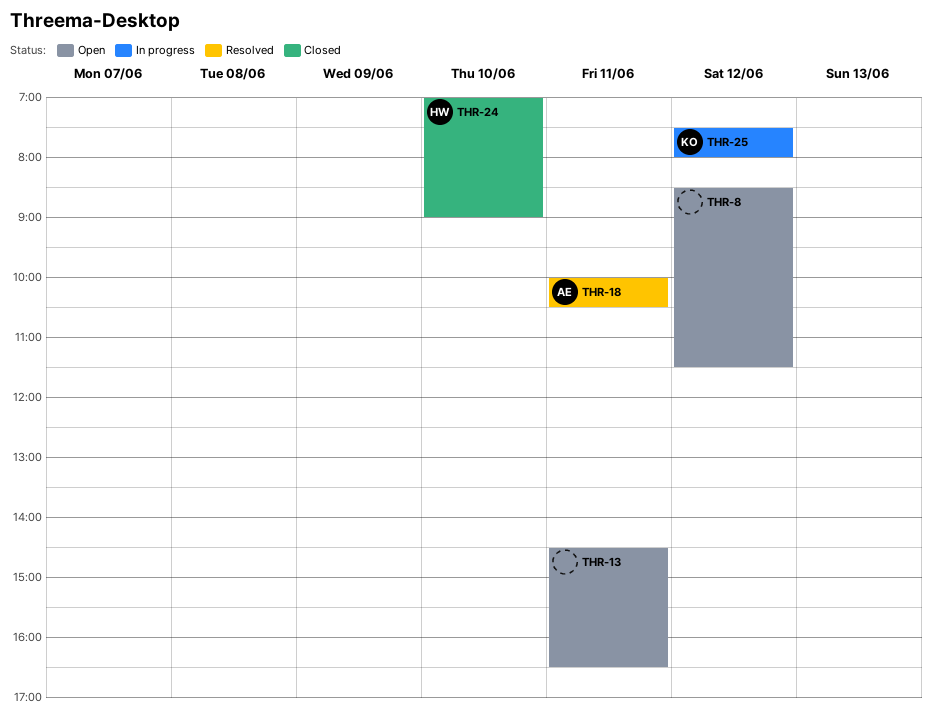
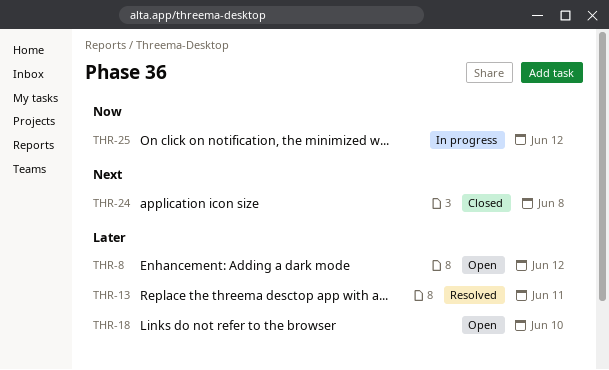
THR-13, status: Open -> Resolved
THR-18, status: Resolved -> Open
THR-18, day: Jun 11 -> Jun 10
THR-24, day: Jun 10 -> Jun 8

